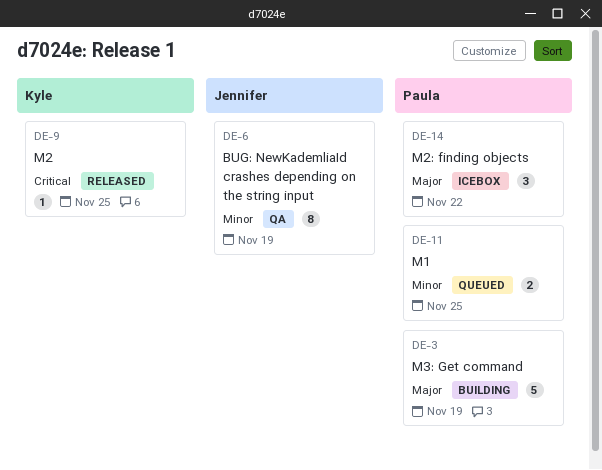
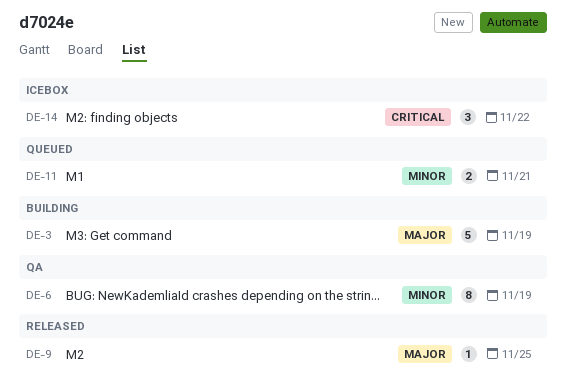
DE-9, priority: Critical -> Major
DE-11, due: Nov 25 -> Nov 21
DE-14, priority: Major -> Critical

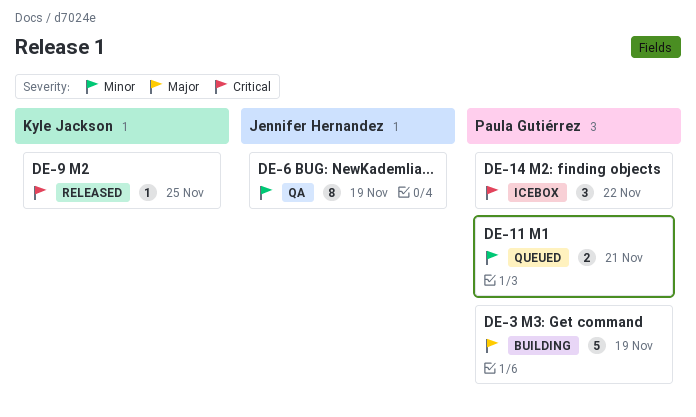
DE-9, priority: Major -> Critical

